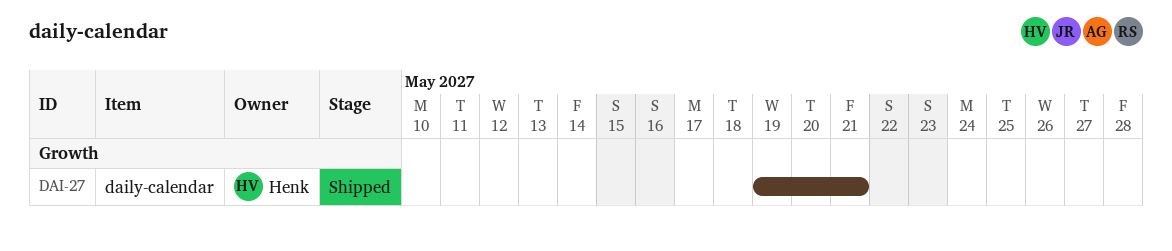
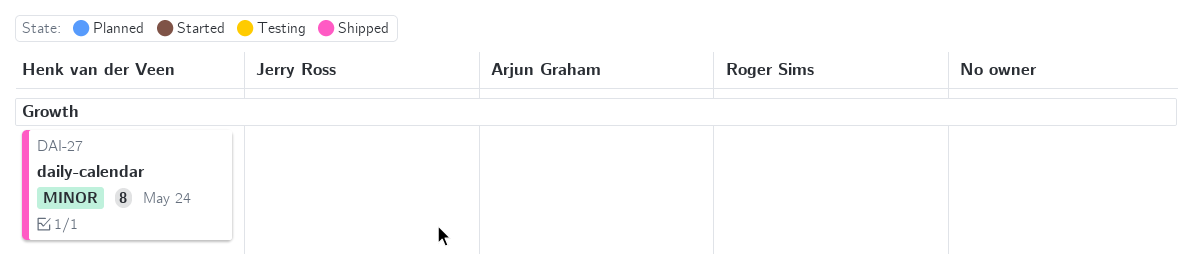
DAI-27, due: May 21 -> May 24

